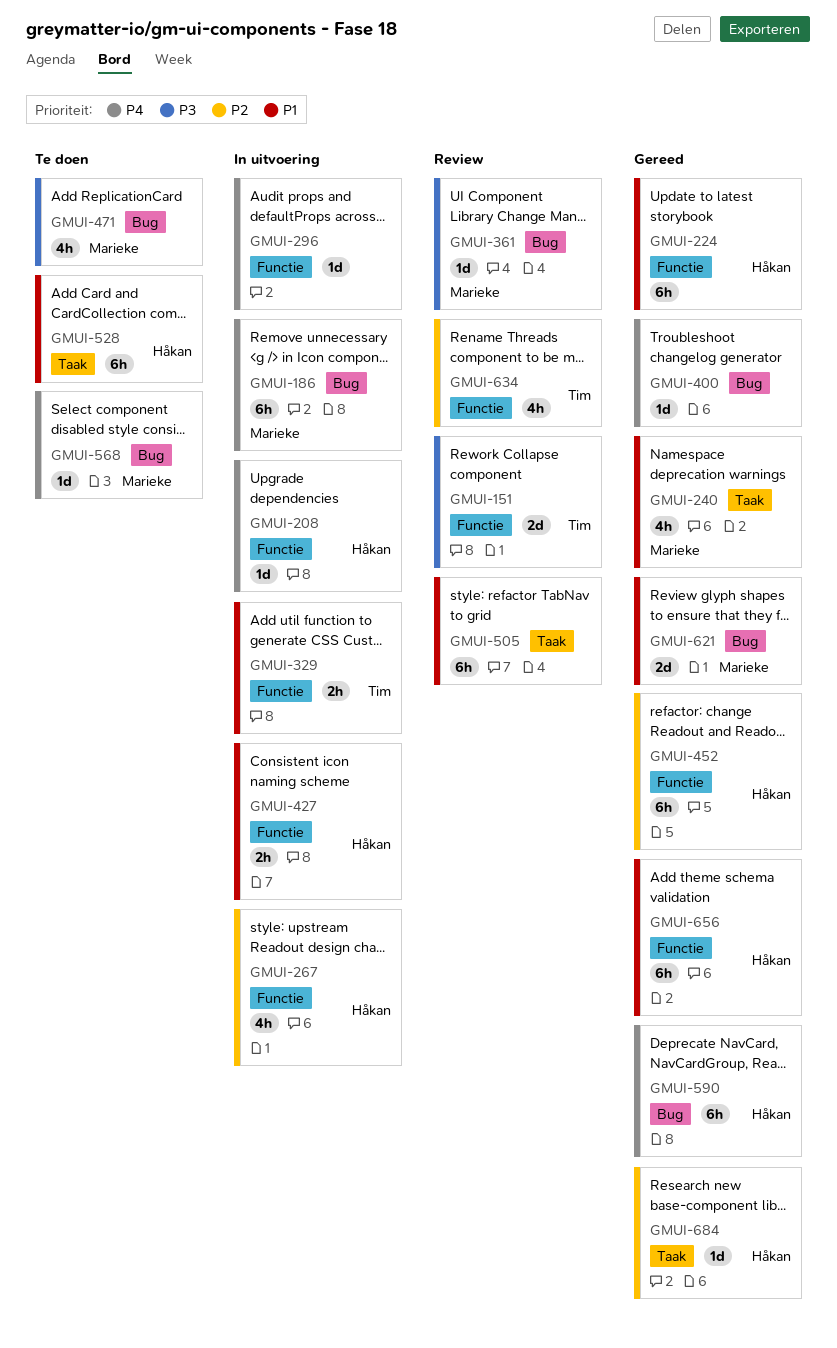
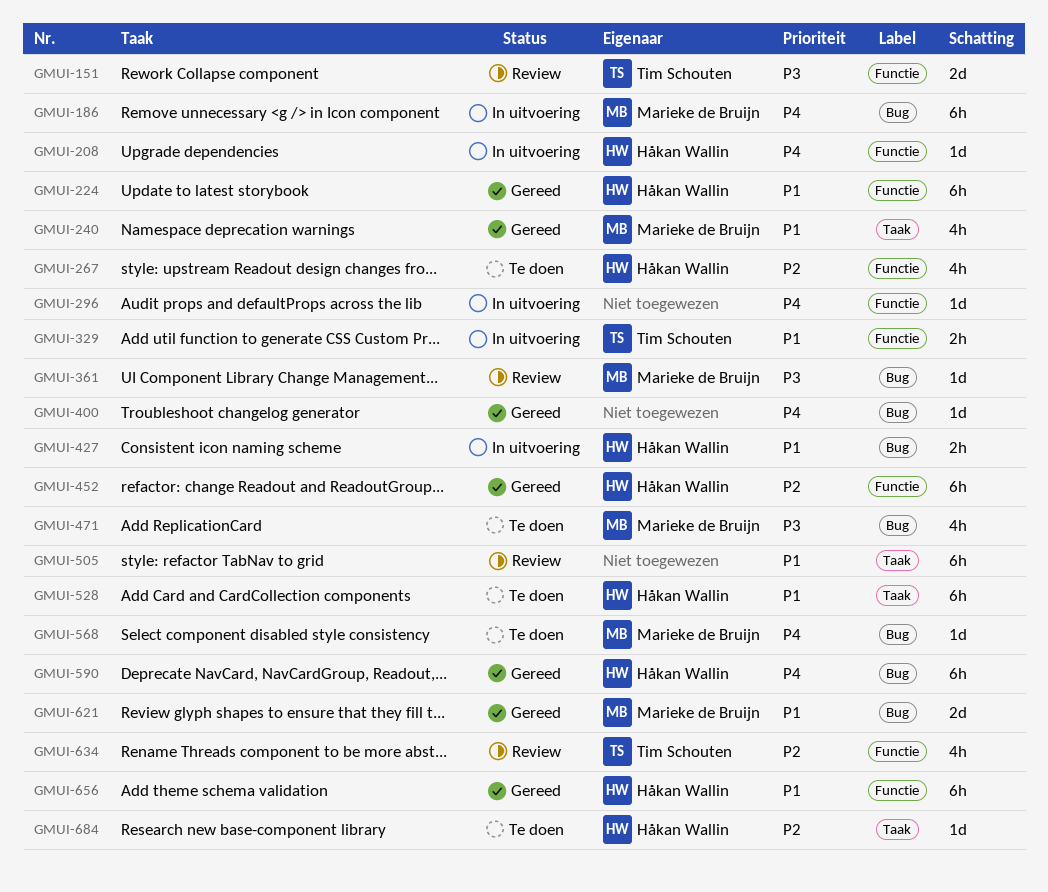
GMUI-267, status: In uitvoering -> Te doen
GMUI-427, label: Functie -> Bug
GMUI-684, status: Gereed -> Te doen

